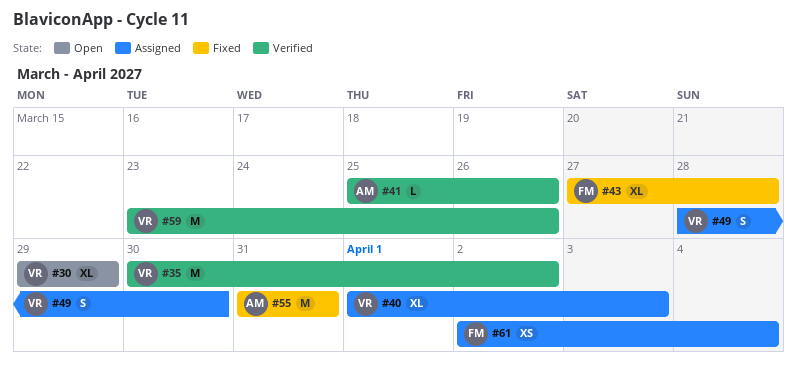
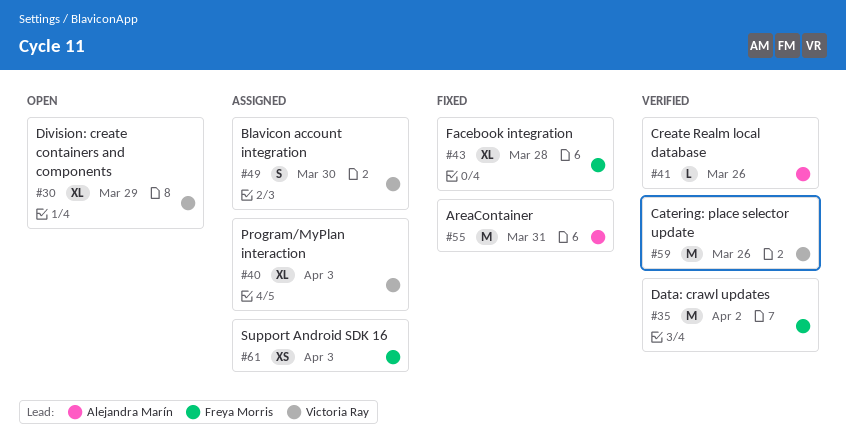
#35, owner: Victoria Ray -> Freya Morris
#61, due: Apr 4 -> Apr 3

